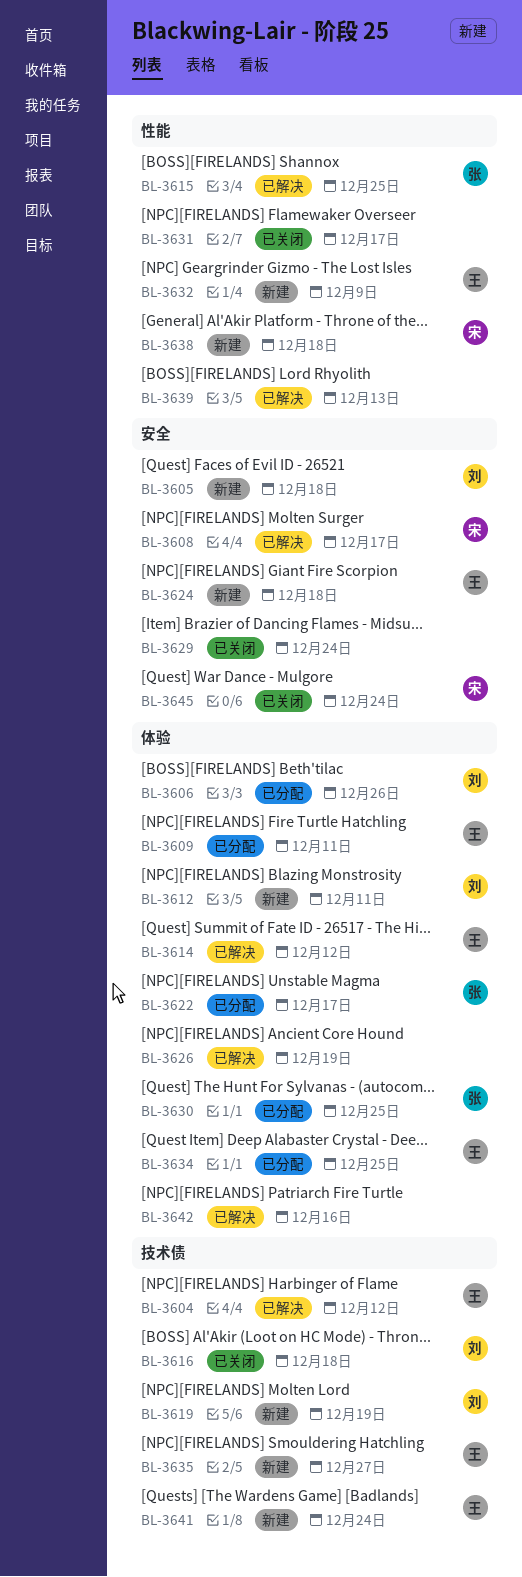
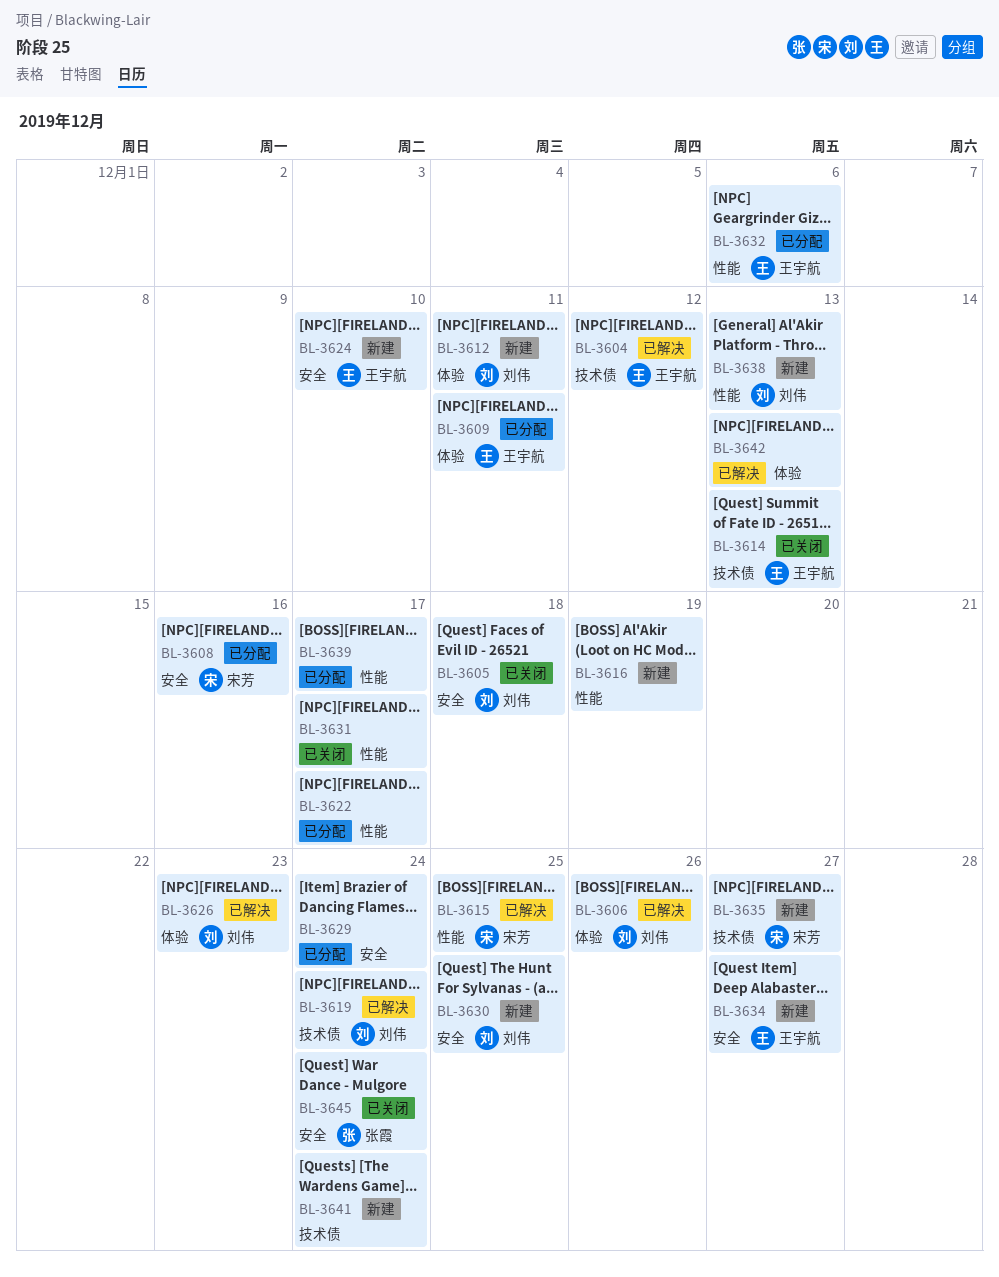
BL-3605, status: 新建 -> 已关闭
BL-3606, status: 已分配 -> 已解决
BL-3608, status: 已解决 -> 已分配
BL-3608, due: Dec 17 -> Dec 16
BL-3614, status: 已解决 -> 已关闭
BL-3614, label: 体验 -> 技术债
BL-3614, due: Dec 12 -> Dec 13
BL-3615, owner: 张霞 -> 宋芳
BL-3616, status: 已关闭 -> 新建
BL-3616, owner: 刘伟 -> none
BL-3616, label: 技术债 -> 性能
BL-3616, due: Dec 18 -> Dec 19
BL-3619, status: 新建 -> 已解决
BL-3619, due: Dec 19 -> Dec 24
BL-3622, owner: 张霞 -> none
BL-3622, label: 体验 -> 性能
BL-3624, due: Dec 18 -> Dec 10
BL-3626, owner: none -> 刘伟
BL-3626, due: Dec 19 -> Dec 23
BL-3629, status: 已关闭 -> 已分配
BL-3630, status: 已分配 -> 新建
BL-3630, owner: 张霞 -> 刘伟
BL-3630, label: 体验 -> 安全
BL-3632, status: 新建 -> 已分配
BL-3632, due: Dec 9 -> Dec 6
BL-3634, status: 已分配 -> 新建
BL-3634, label: 体验 -> 安全
BL-3634, due: Dec 25 -> Dec 27
BL-3635, owner: 王宇航 -> 宋芳
BL-3638, owner: 宋芳 -> 刘伟
BL-3638, due: Dec 18 -> Dec 13
BL-3639, status: 已解决 -> 已分配
BL-3639, due: Dec 13 -> Dec 17
BL-3641, owner: 王宇航 -> none
BL-3642, due: Dec 16 -> Dec 13
BL-3645, owner: 宋芳 -> 张霞

